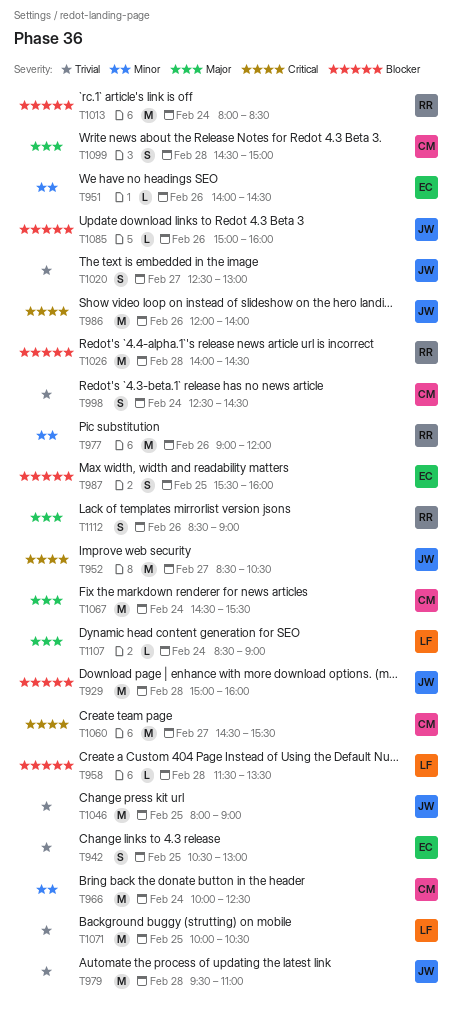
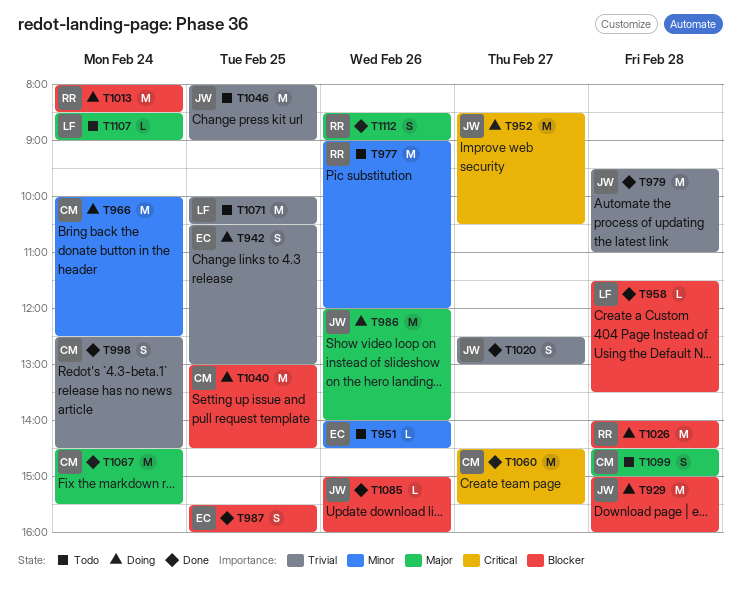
T986, priority: Critical -> Major
T1040: none -> present

